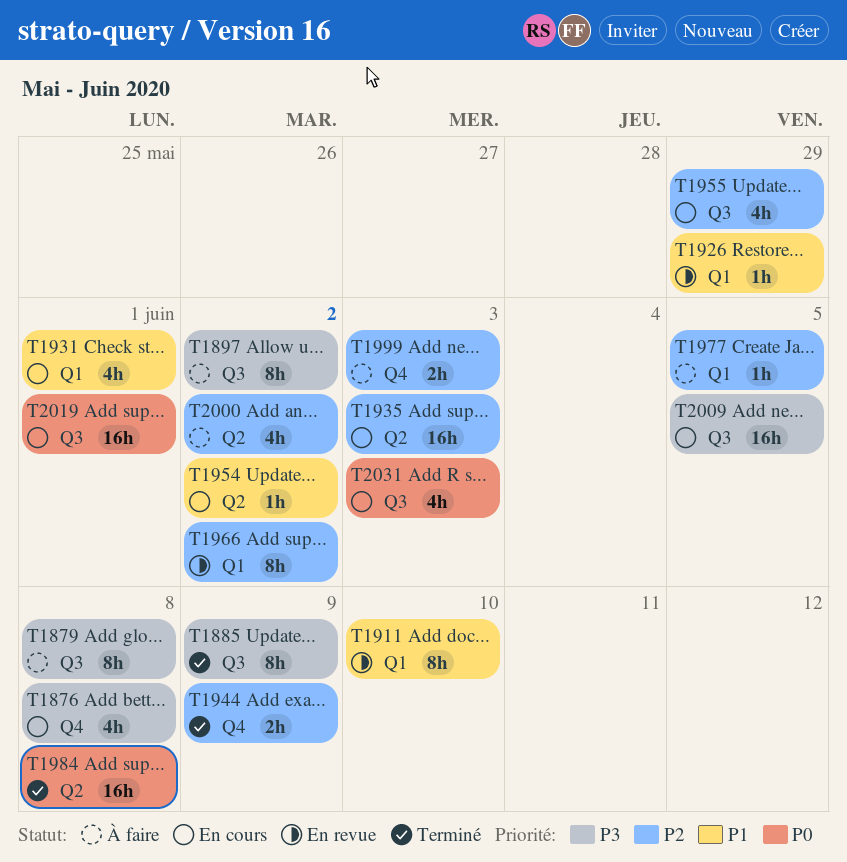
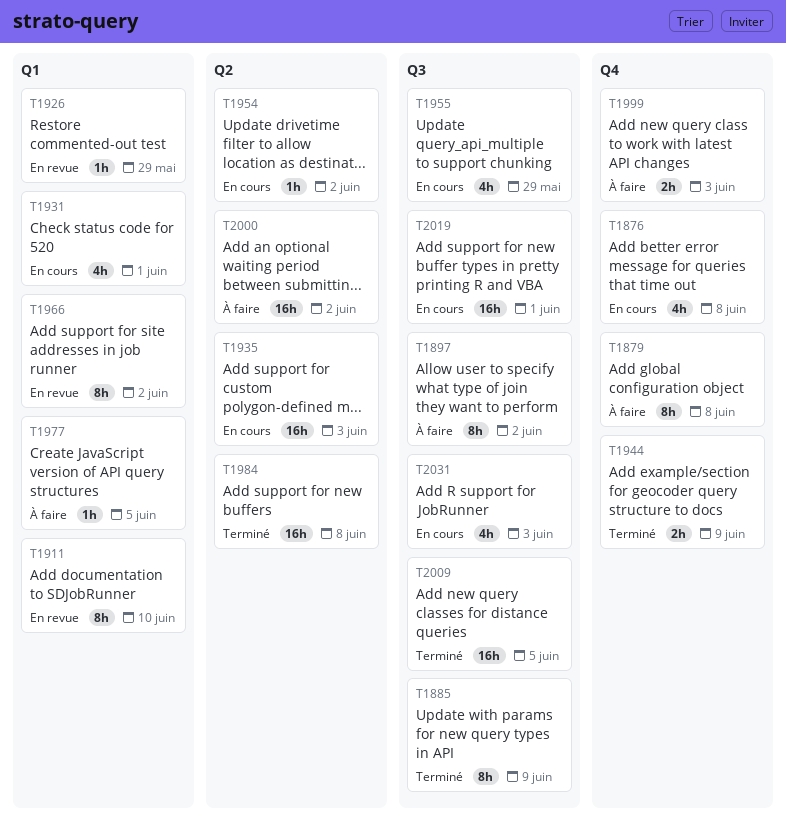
T1879, label: Q3 -> Q4
T2000, estimate: 4h -> 16h
T2009, status: En cours -> Terminé

